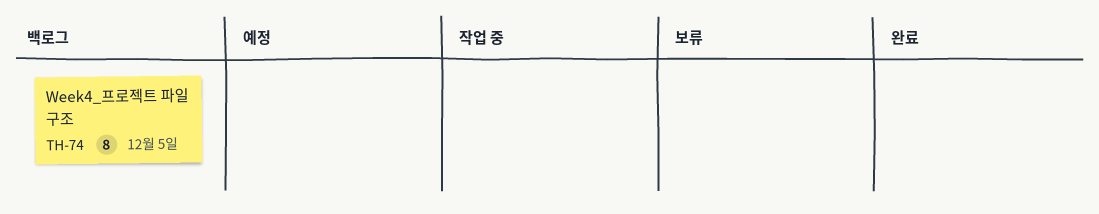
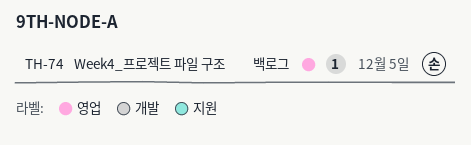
TH-74, estimate: 8 -> 1

